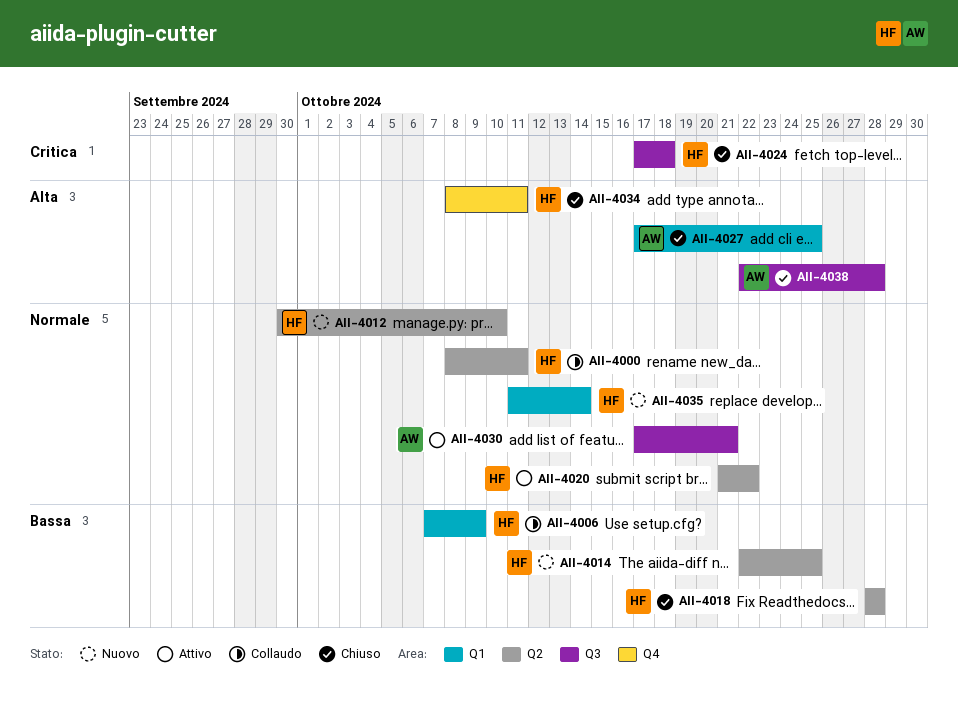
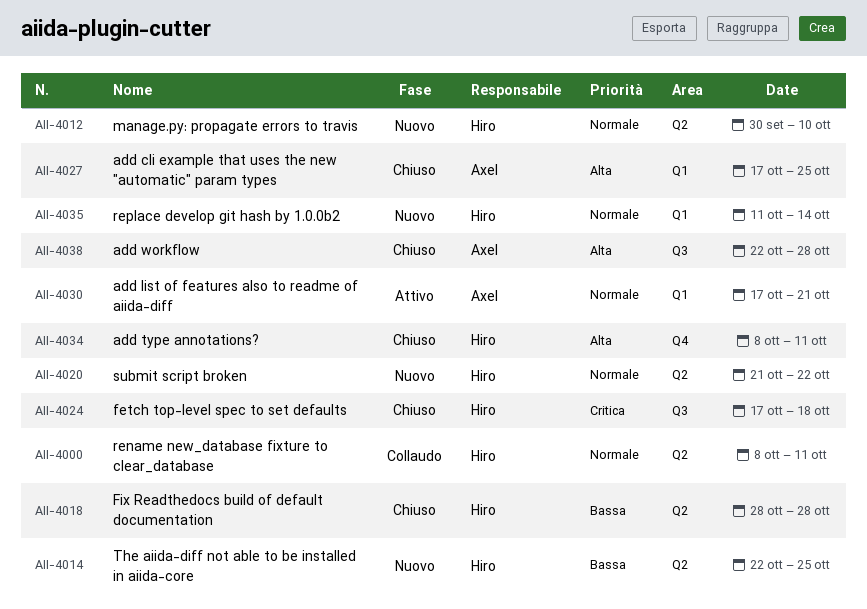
AII-4006: present -> none
AII-4020, status: Attivo -> Nuovo
AII-4030, label: Q3 -> Q1

